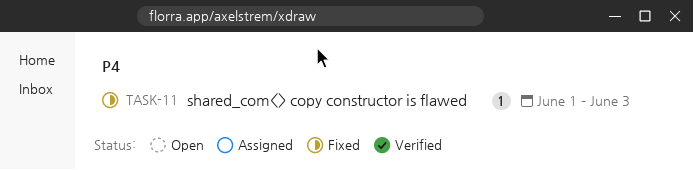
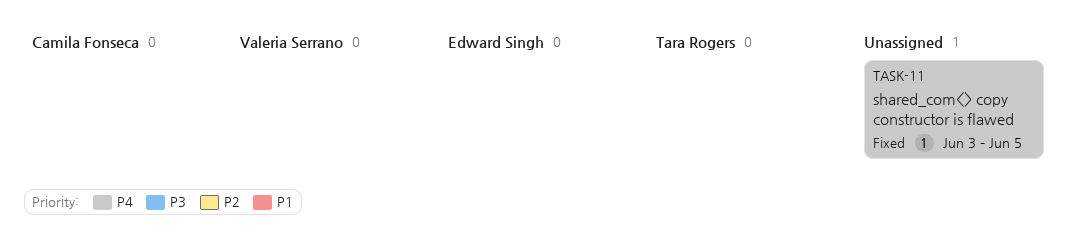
TASK-11, start: Jun 1 -> Jun 3
TASK-11, due: Jun 3 -> Jun 5

